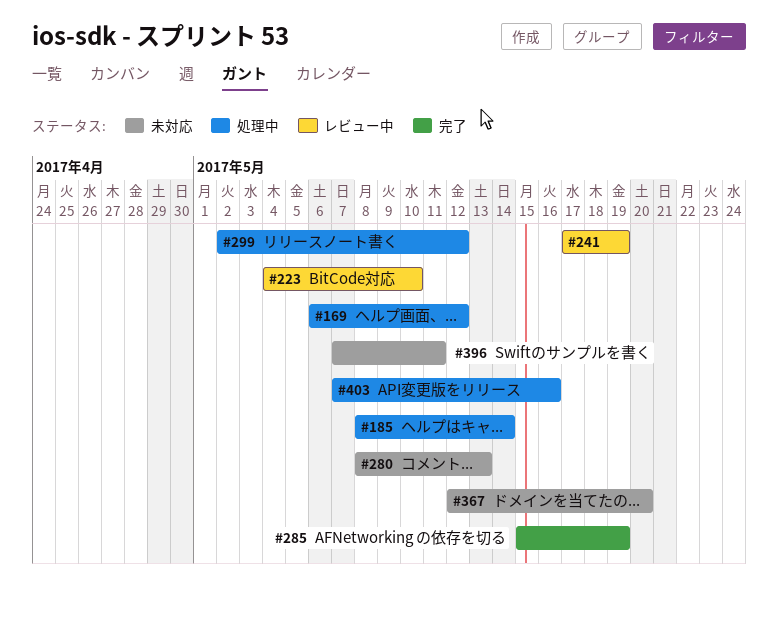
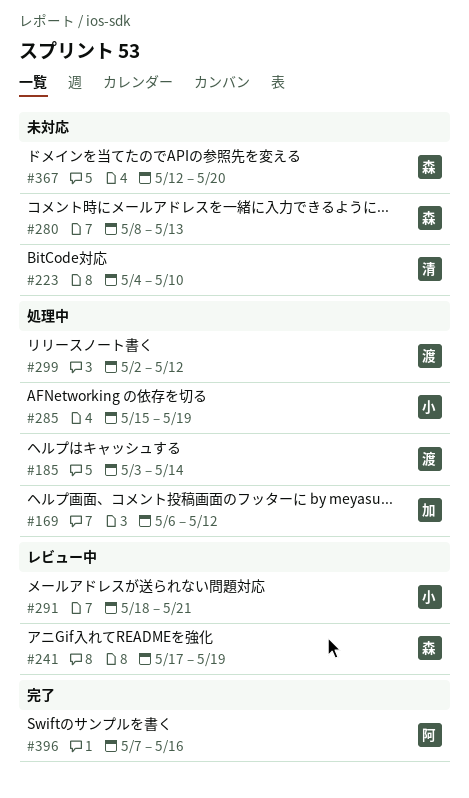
#185, start: May 8 -> May 3
#223, status: レビュー中 -> 未対応
#285, status: 完了 -> 処理中
#291: none -> present
#396, status: 未対応 -> 完了
#396, due: May 11 -> May 16
#403: present -> none

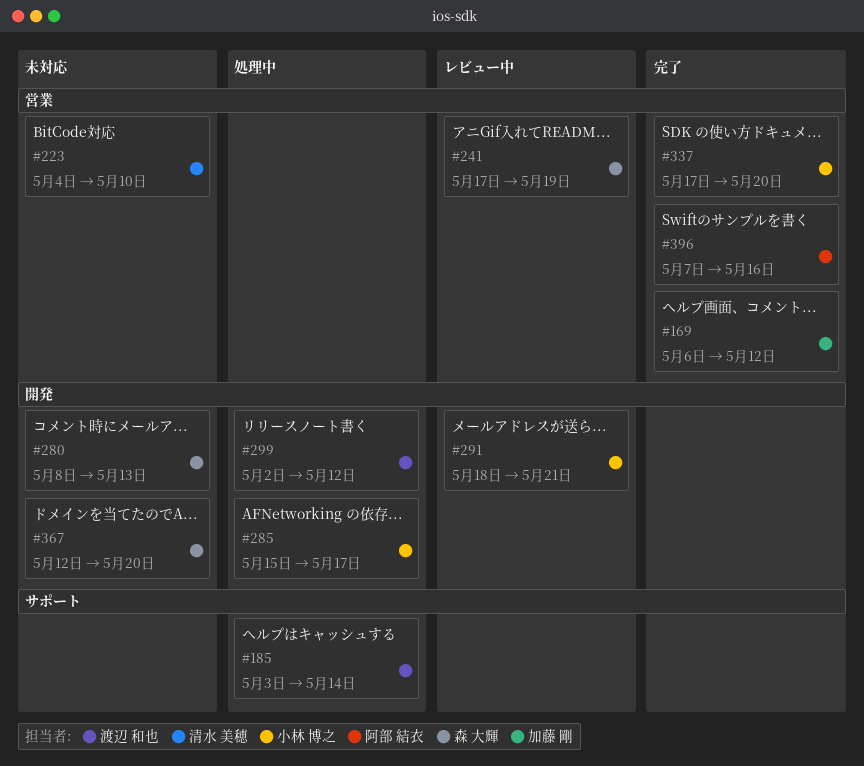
#169, status: 処理中 -> 完了
#285, due: May 19 -> May 17
#337: none -> present

